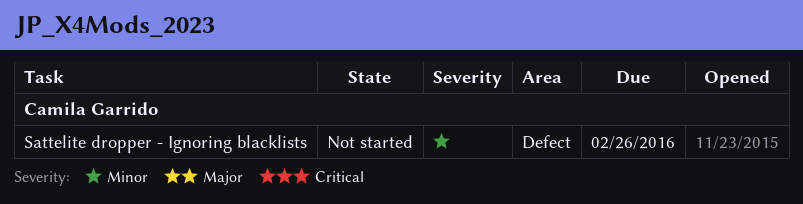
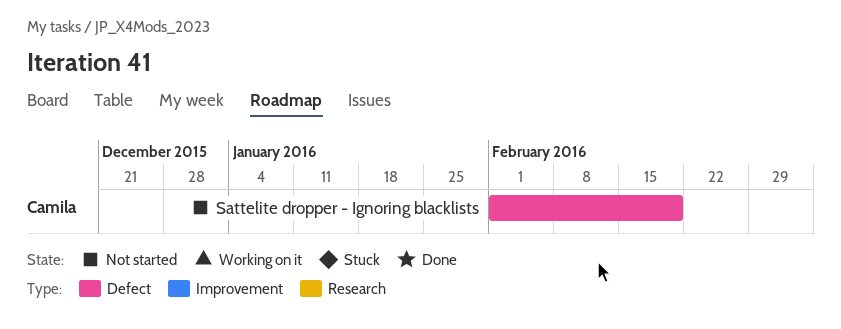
Sattelite dropper - Ignoring blacklists, due: Feb 26 -> Feb 19

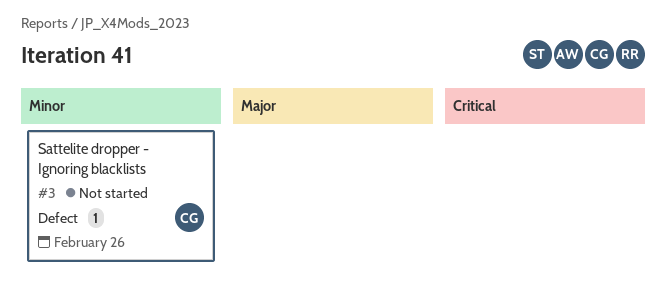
Sattelite dropper - Ignoring blacklists, due: Feb 19 -> Feb 26

